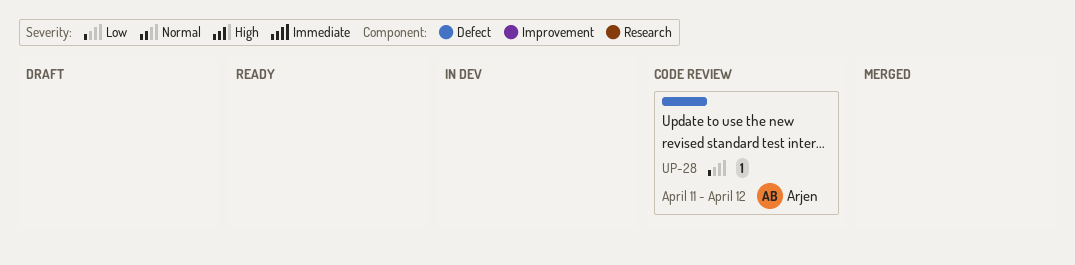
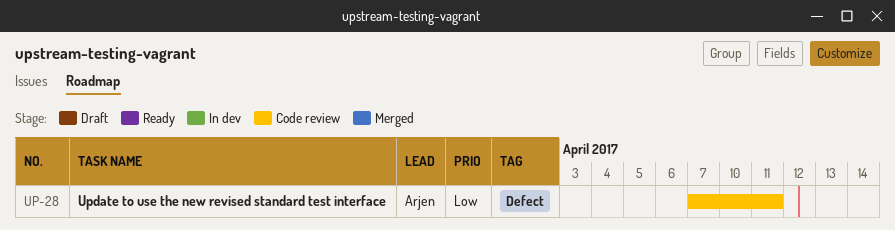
UP-28, start: Apr 11 -> Apr 7
UP-28, due: Apr 12 -> Apr 11

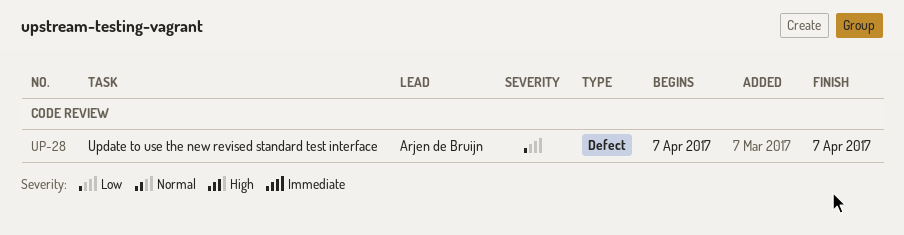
UP-28, due: Apr 11 -> Apr 7

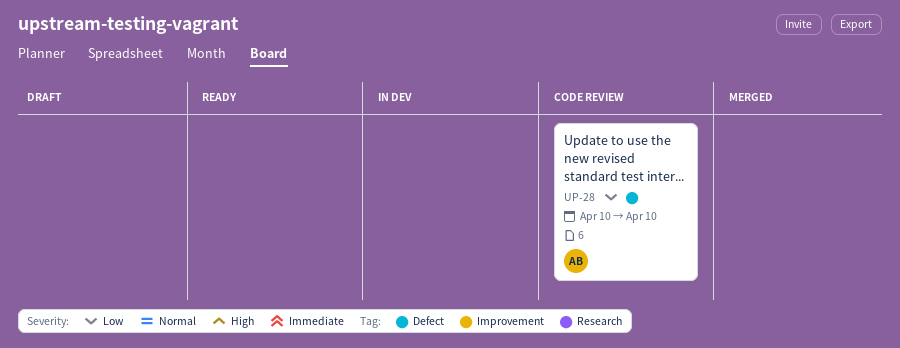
UP-28, start: Apr 7 -> Apr 10
UP-28, due: Apr 7 -> Apr 10

